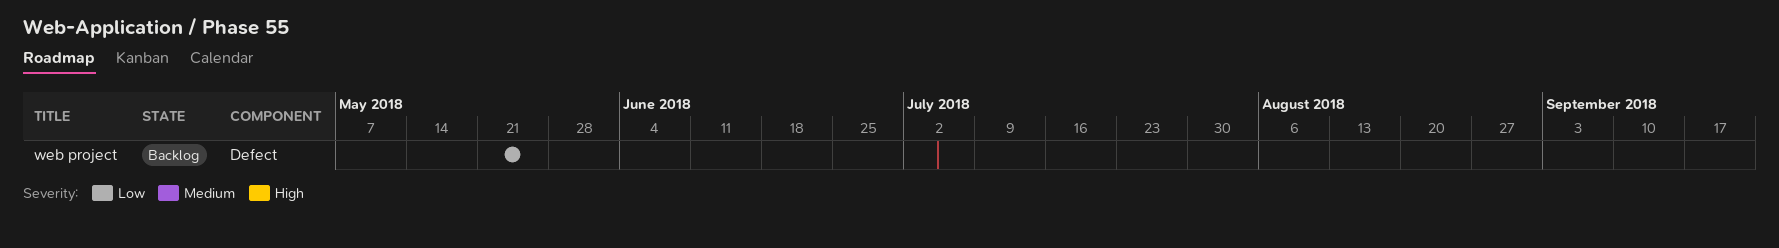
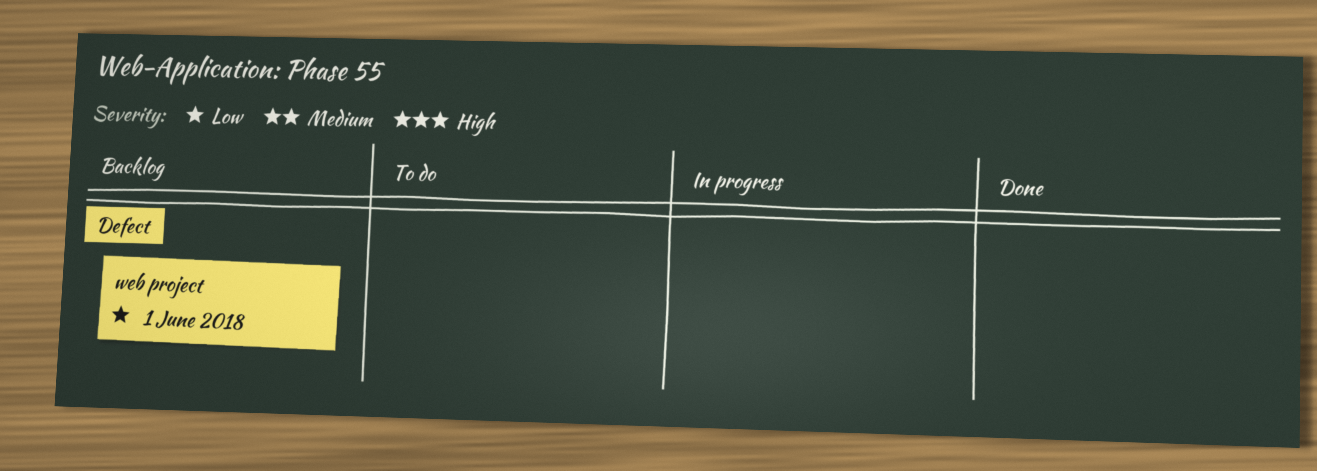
web project, due: May 25 -> Jun 1

